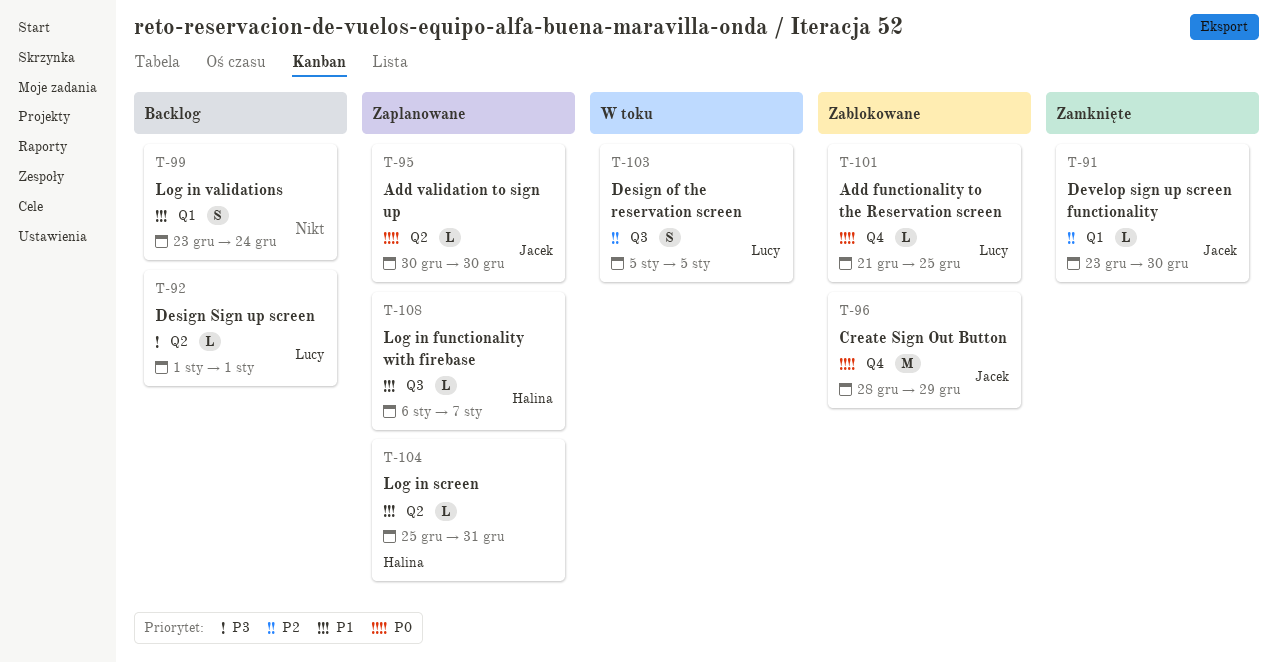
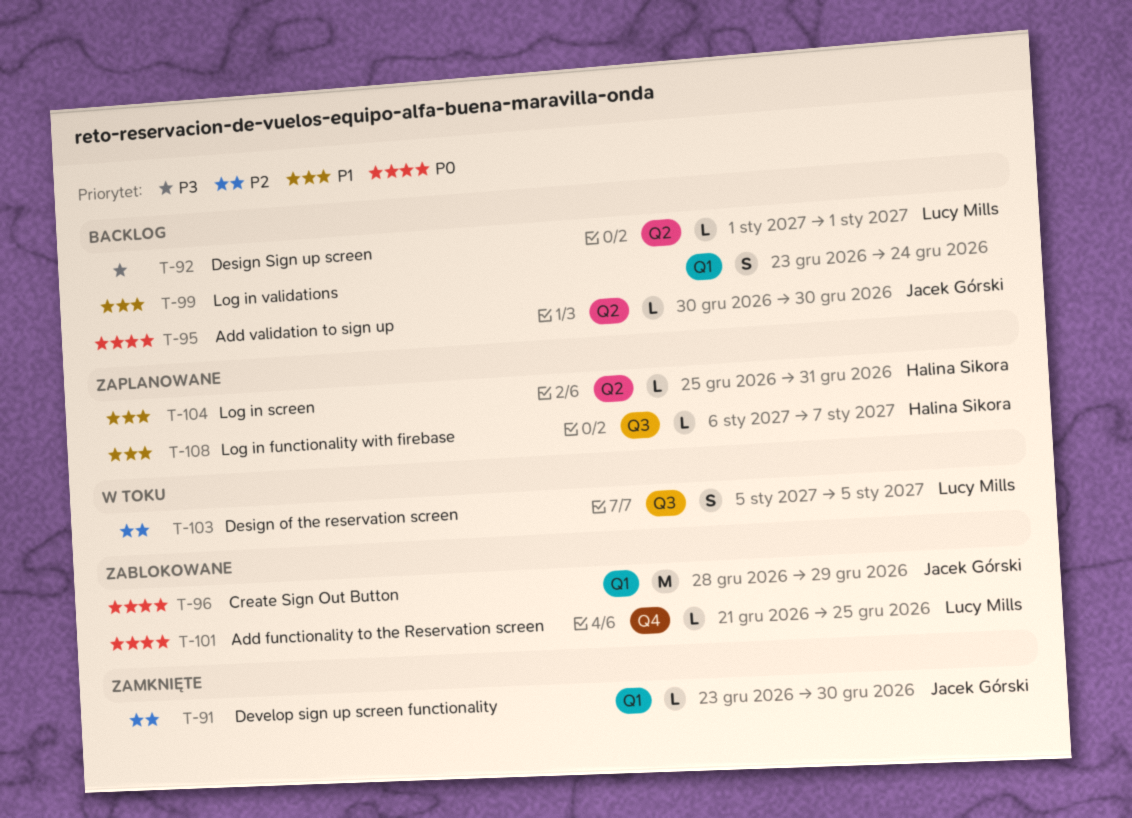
T-95, status: Zaplanowane -> Backlog
T-96, label: Q4 -> Q1

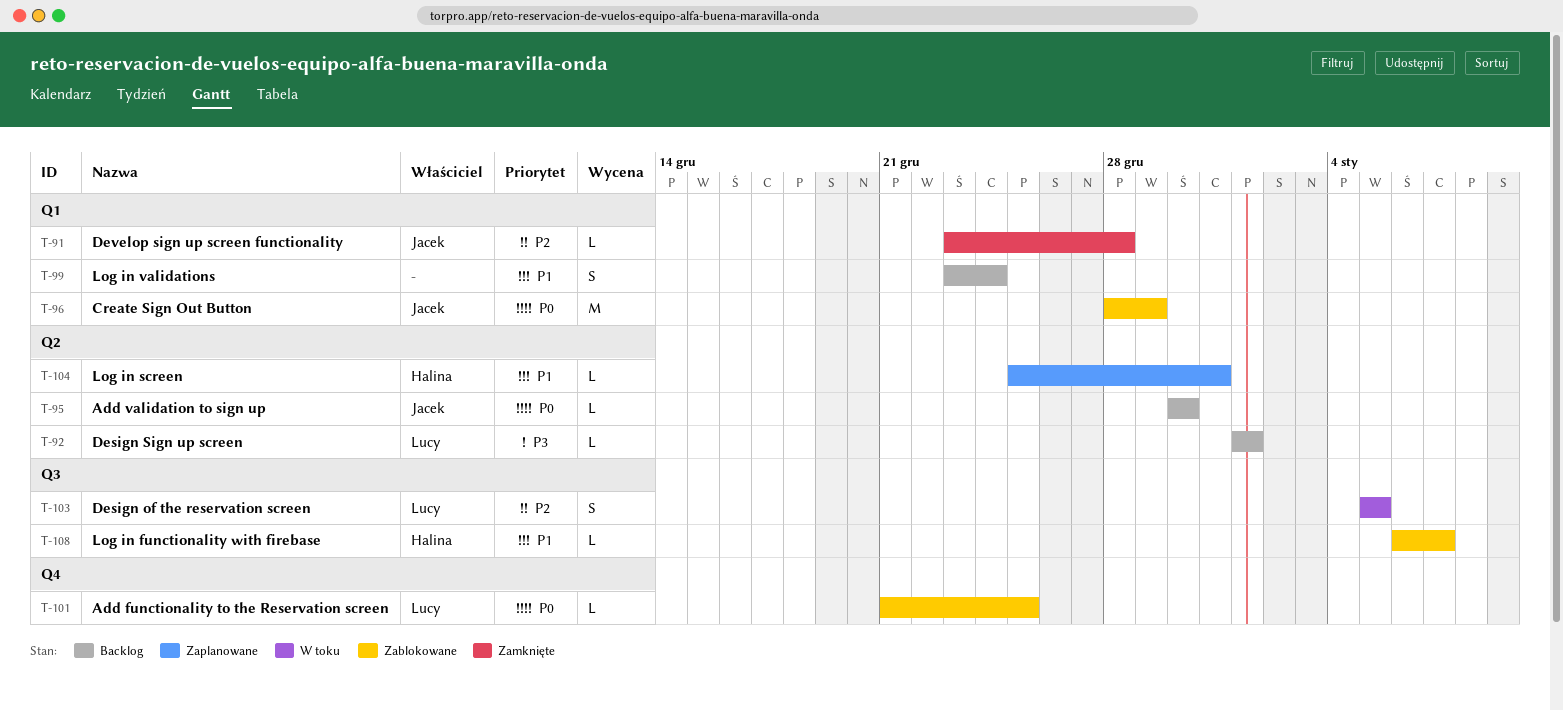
T-91, due: Dec 30 -> Dec 28
T-108, status: Zaplanowane -> Zablokowane

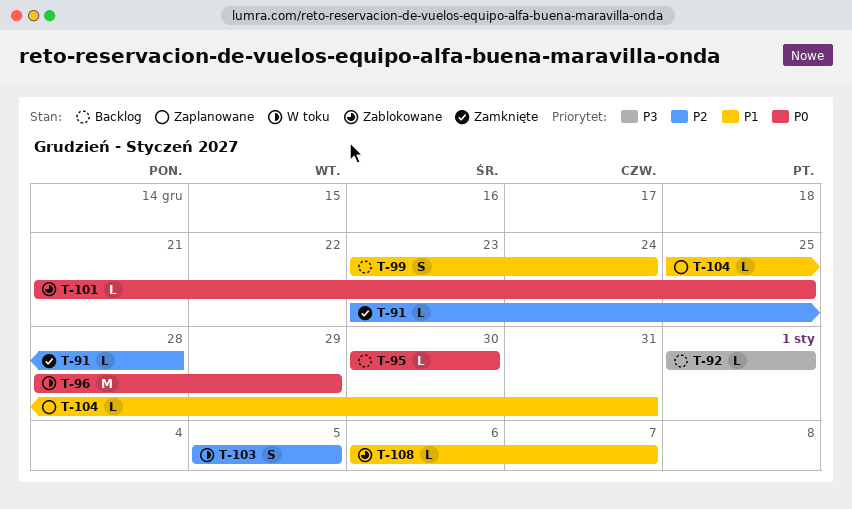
T-96, status: Zablokowane -> W toku

